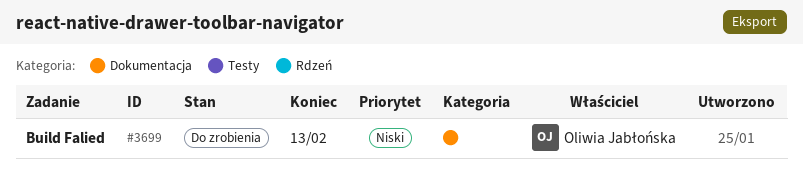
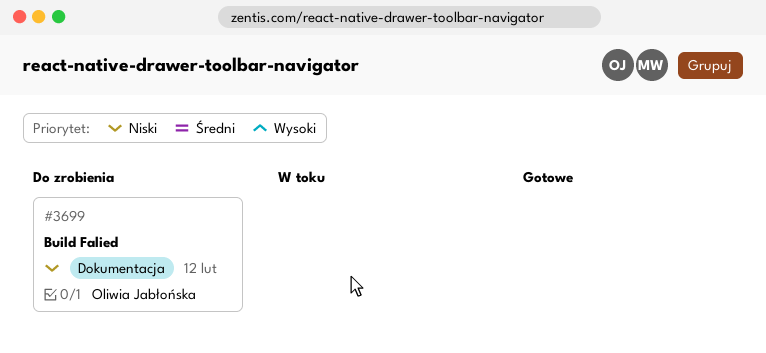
#3699, due: Feb 13 -> Feb 12

